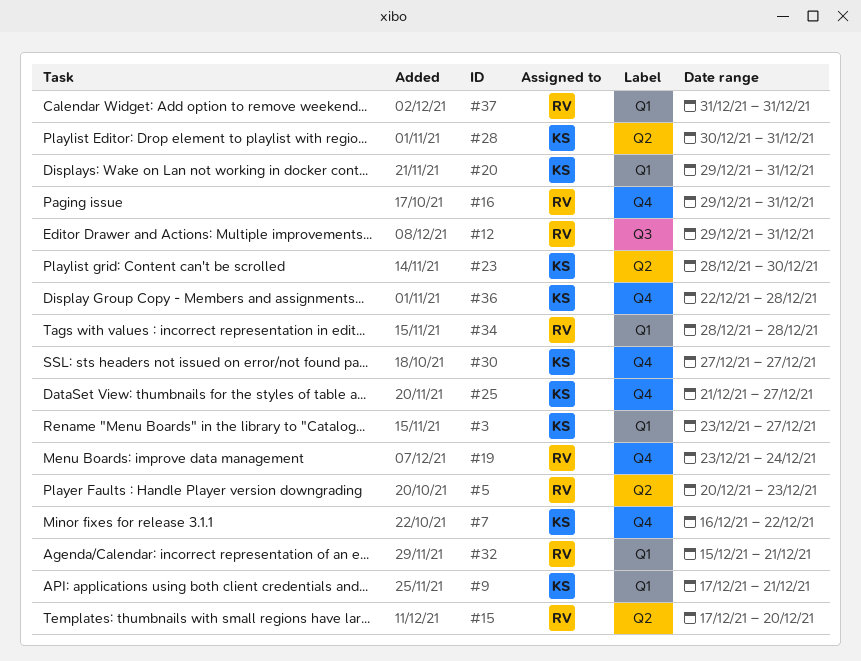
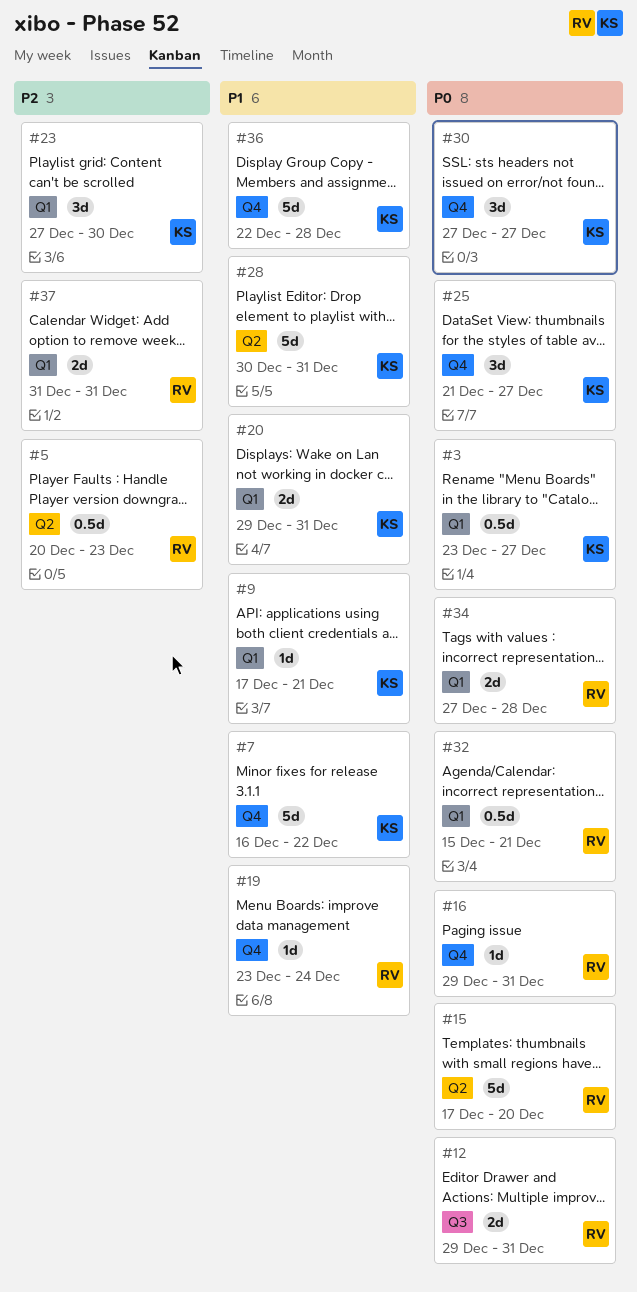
#23, label: Q2 -> Q1
#23, start: Dec 28 -> Dec 27
#34, start: Dec 28 -> Dec 27

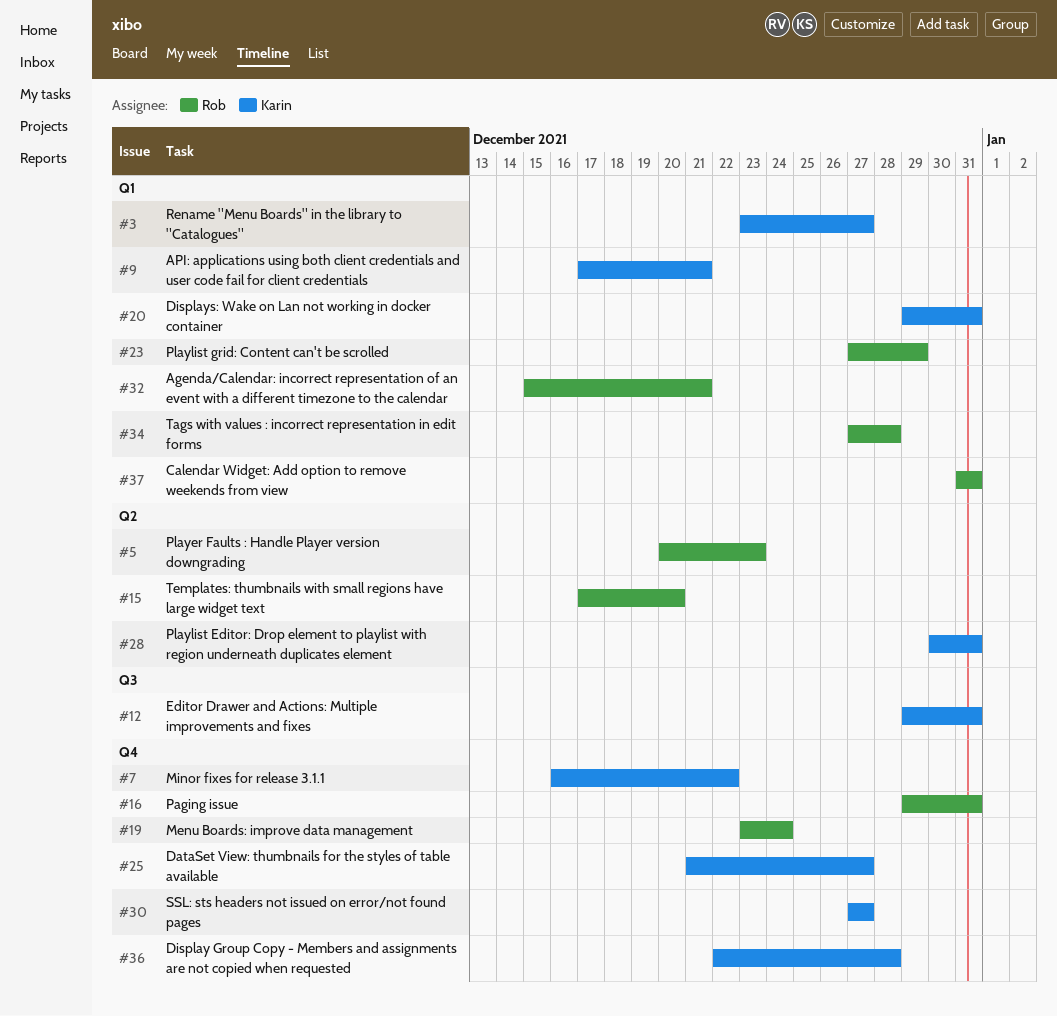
#12, owner: Rob -> Karin
#23, owner: Karin -> Rob
#23, due: Dec 30 -> Dec 29

